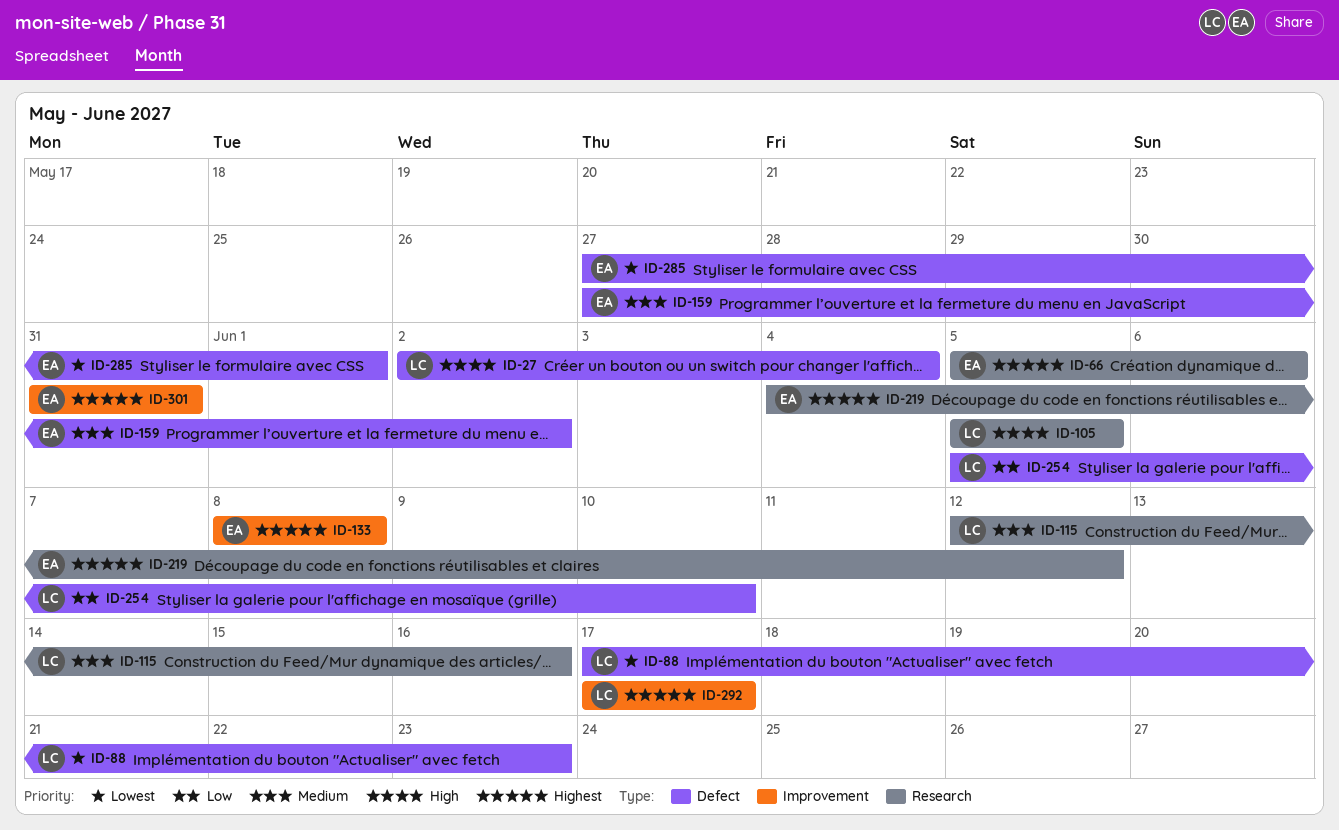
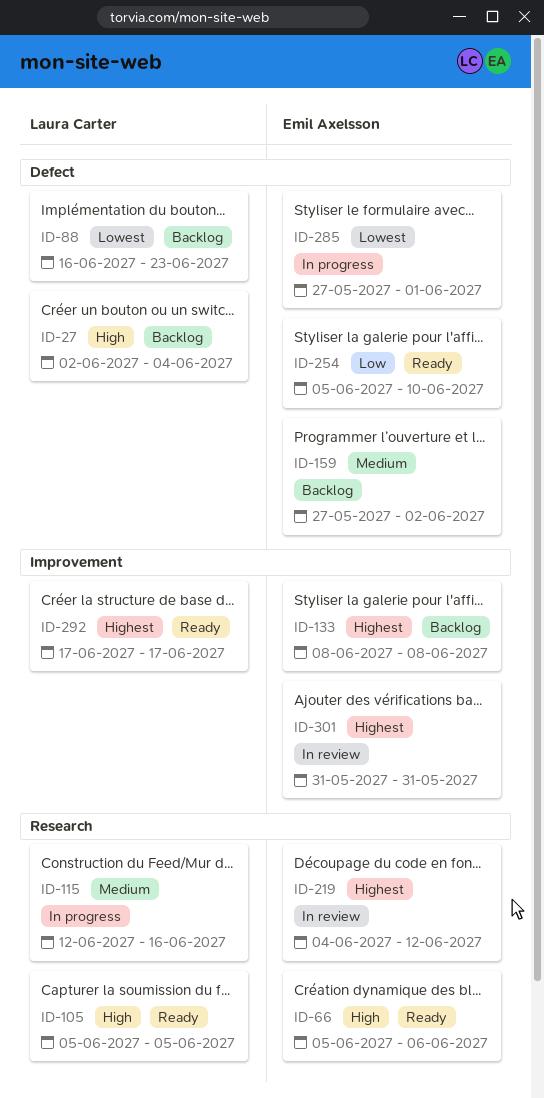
ID-66, priority: Highest -> High
ID-88, start: Jun 17 -> Jun 16
ID-254, owner: Laura Carter -> Emil Axelsson

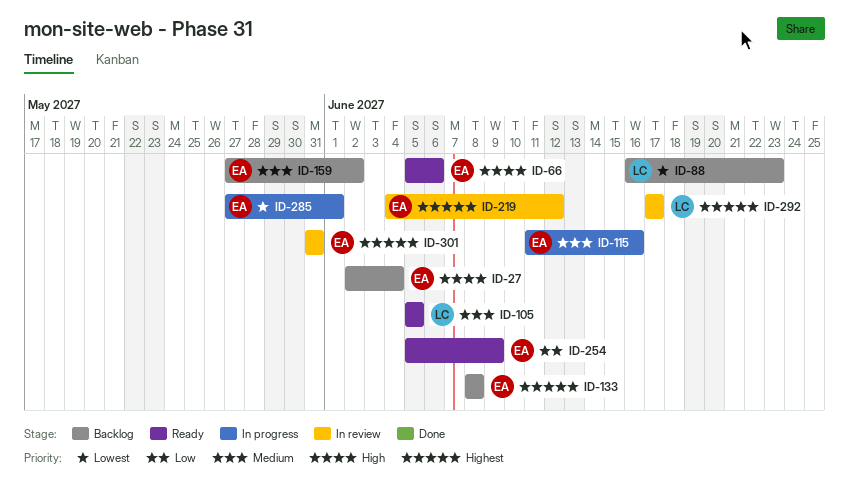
ID-27, owner: Laura Carter -> Emil Axelsson
ID-105, priority: High -> Medium
ID-115, owner: Laura Carter -> Emil Axelsson
ID-115, start: Jun 12 -> Jun 11
ID-254, due: Jun 10 -> Jun 9
ID-292, status: Ready -> In review

